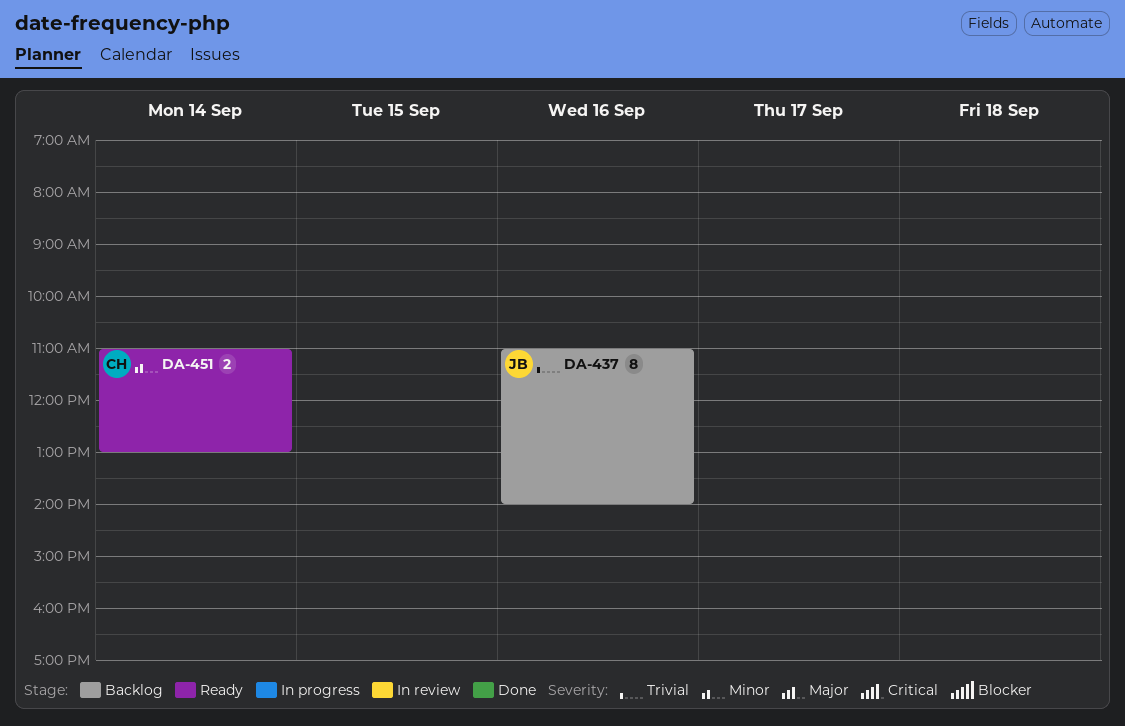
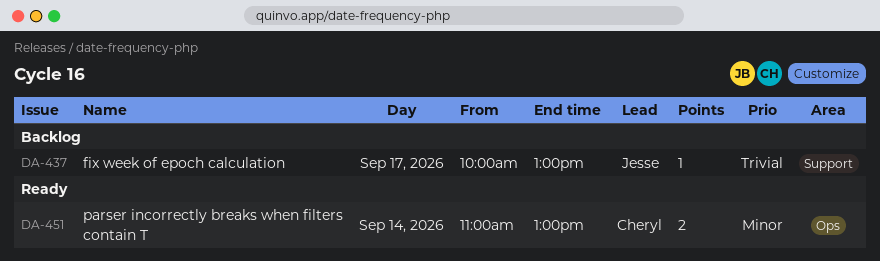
DA-437, estimate: 8 -> 1
DA-437, day: Sep 16 -> Sep 17
DA-437, begins: 11:00 -> 10:00
DA-437, ends: 14:00 -> 13:00

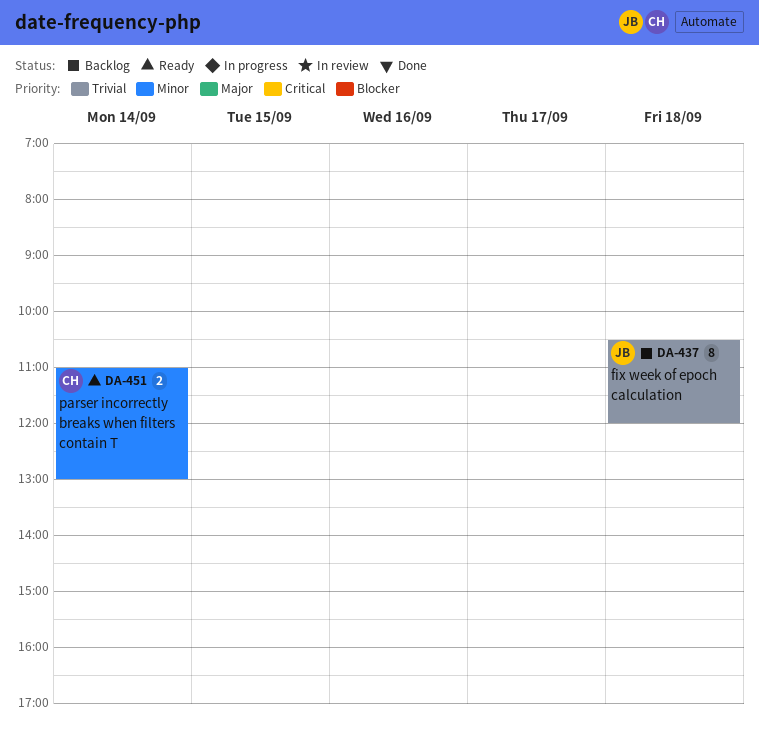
DA-437, estimate: 1 -> 8
DA-437, day: Sep 17 -> Sep 18
DA-437, begins: 10:00 -> 10:30
DA-437, ends: 13:00 -> 12:00

